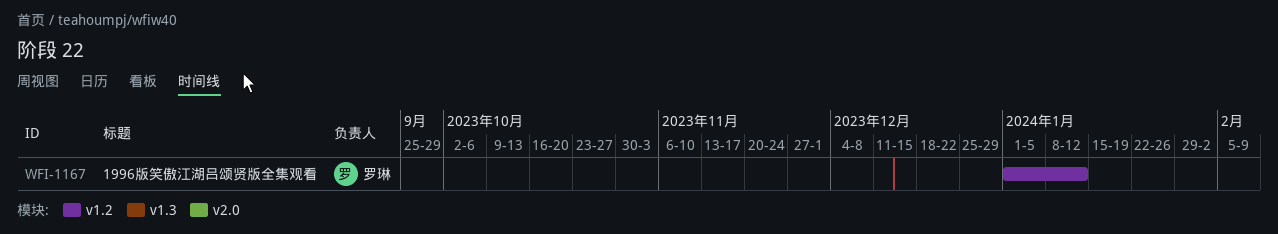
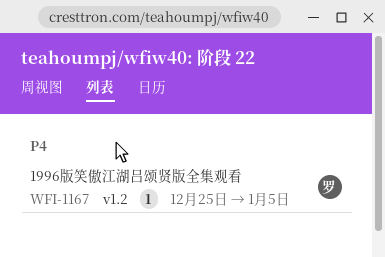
WFI-1167, start: Jan 1 -> Dec 25
WFI-1167, due: Jan 12 -> Jan 5

